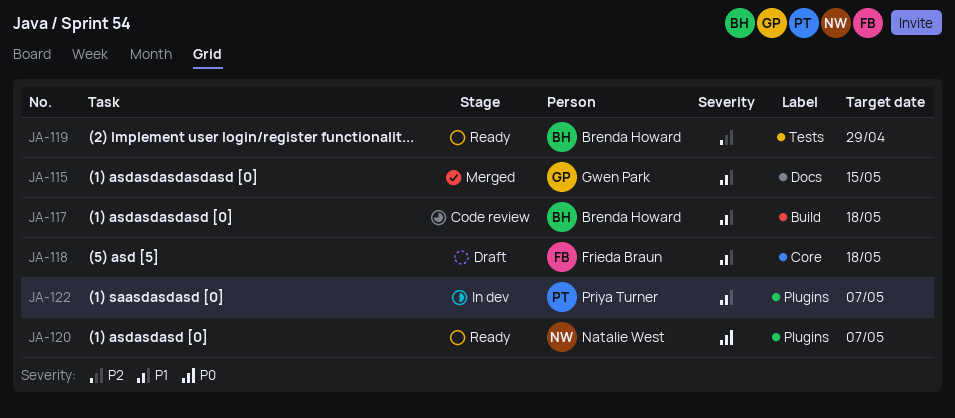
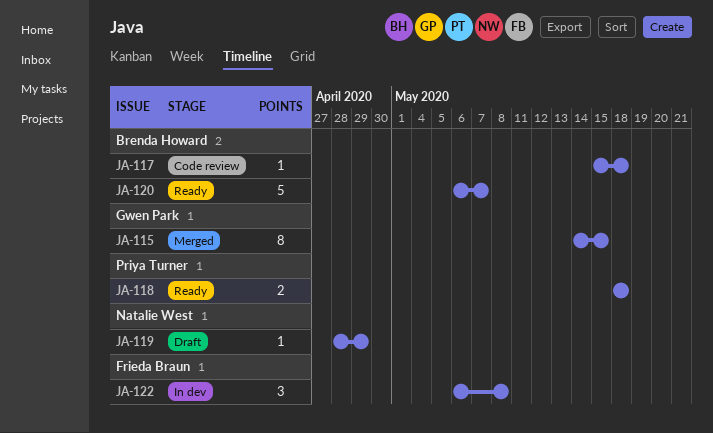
JA-118, status: Draft -> Ready
JA-118, owner: Frieda Braun -> Priya Turner
JA-119, status: Ready -> Draft
JA-119, owner: Brenda Howard -> Natalie West
JA-120, owner: Natalie West -> Brenda Howard
JA-122, owner: Priya Turner -> Frieda Braun
JA-122, due: May 7 -> May 8

